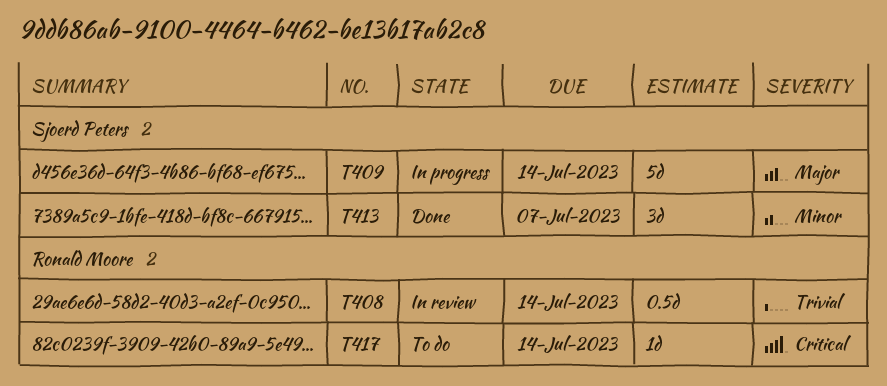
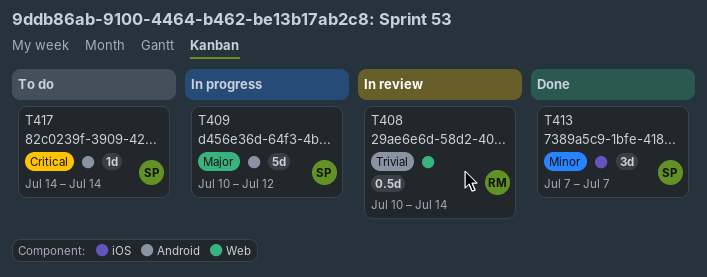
T409, due: Jul 14 -> Jul 12
T417, owner: Ronald Moore -> Sjoerd Peters

